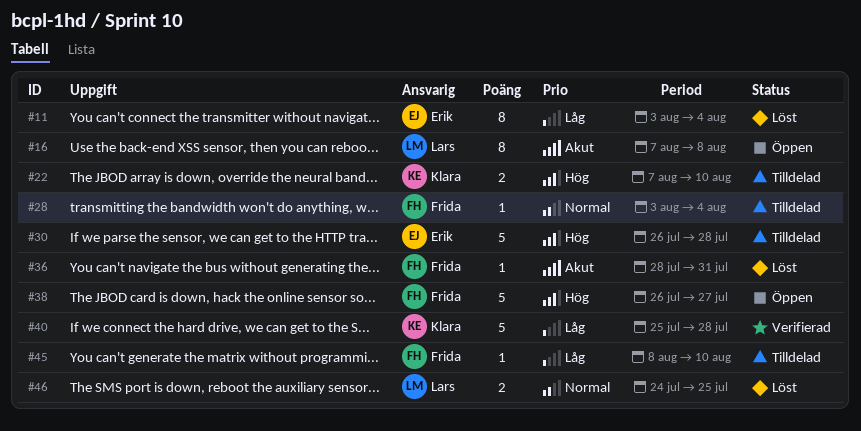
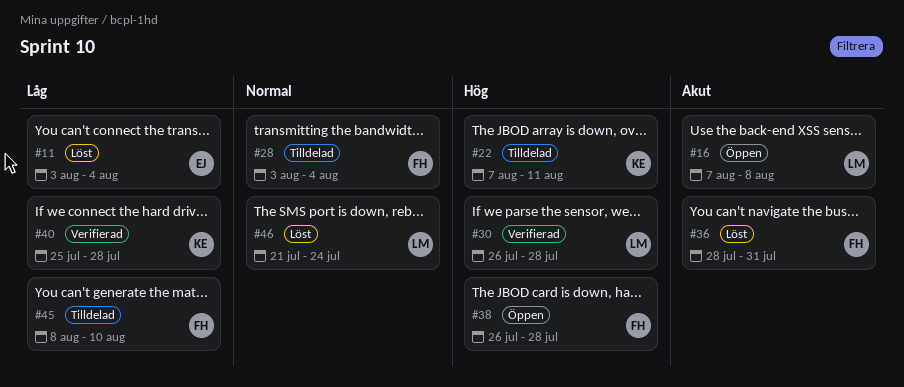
#22, due: Aug 10 -> Aug 11
#30, status: Tilldelad -> Verifierad
#30, owner: Erik -> Lars
#38, due: Jul 27 -> Jul 28
#46, start: Jul 24 -> Jul 21
#46, due: Jul 25 -> Jul 24

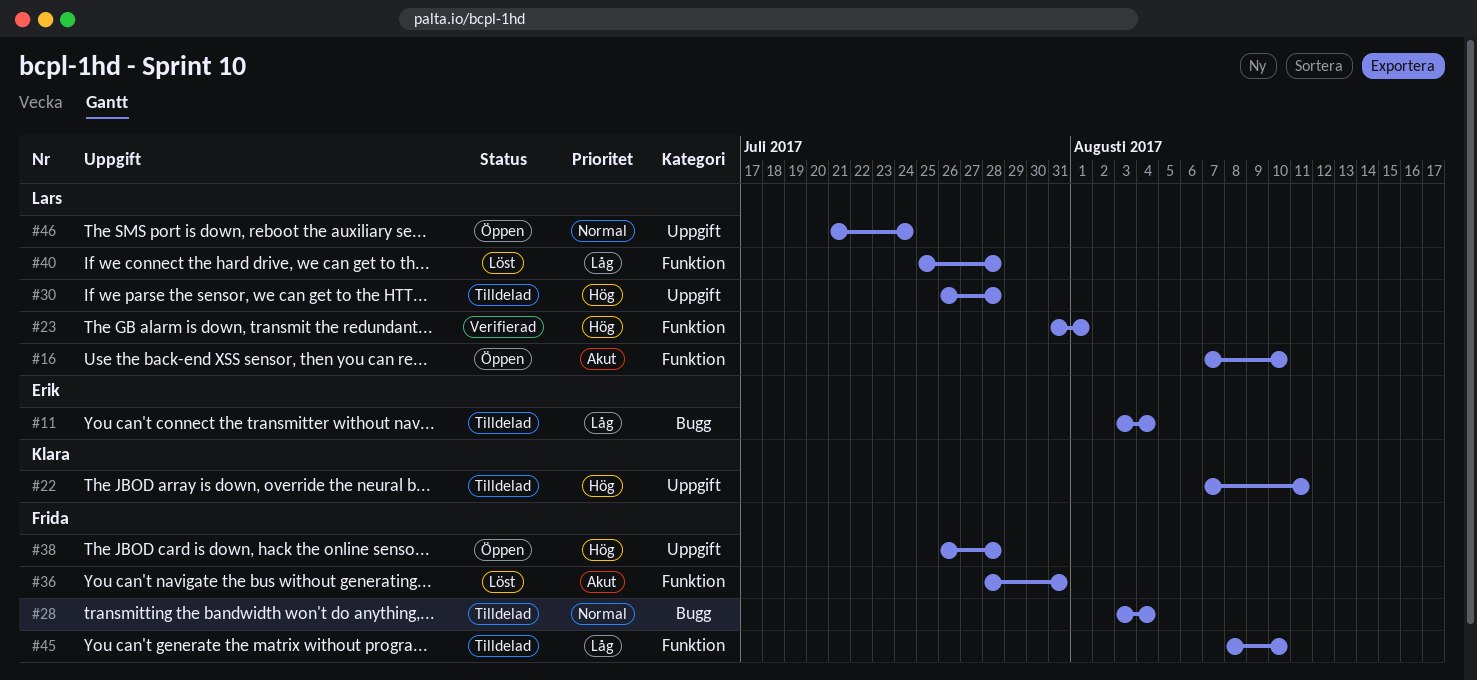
#11, status: Löst -> Tilldelad
#16, due: Aug 8 -> Aug 10
#23: none -> present
#30, status: Verifierad -> Tilldelad
#40, status: Verifierad -> Löst
#40, owner: Klara -> Lars
#46, status: Löst -> Öppen

